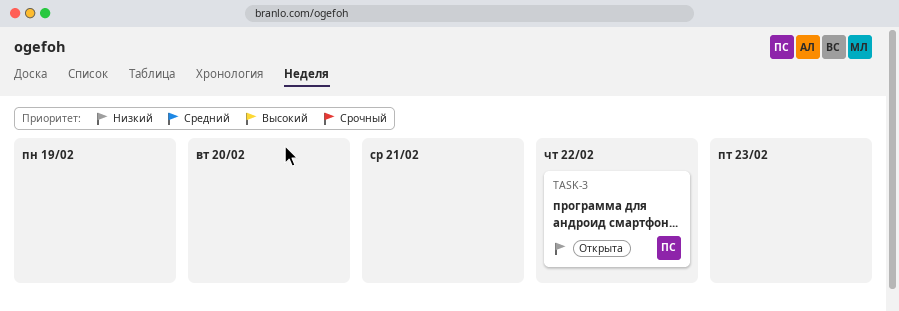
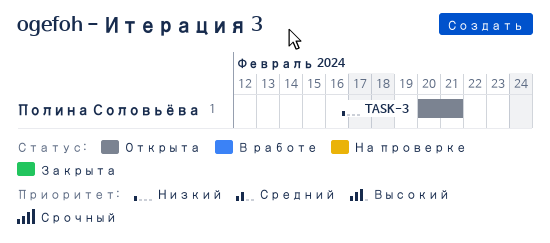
TASK-3, due: Feb 22 -> Feb 21

